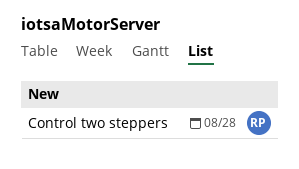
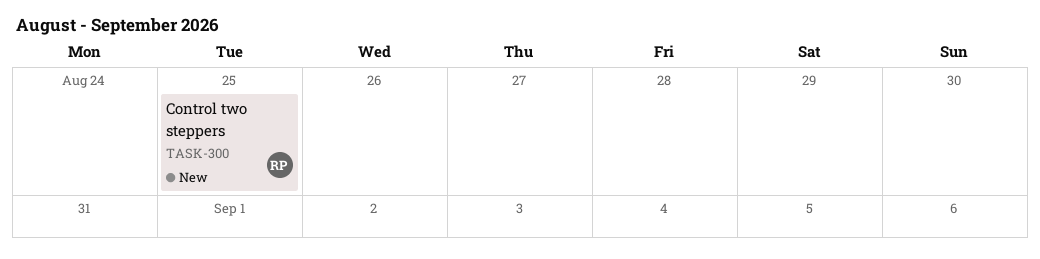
Control two steppers, due: Aug 28 -> Aug 25

